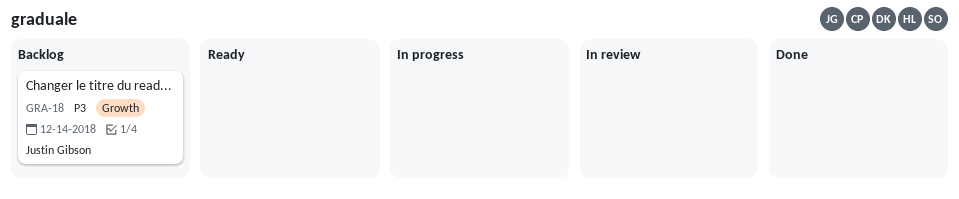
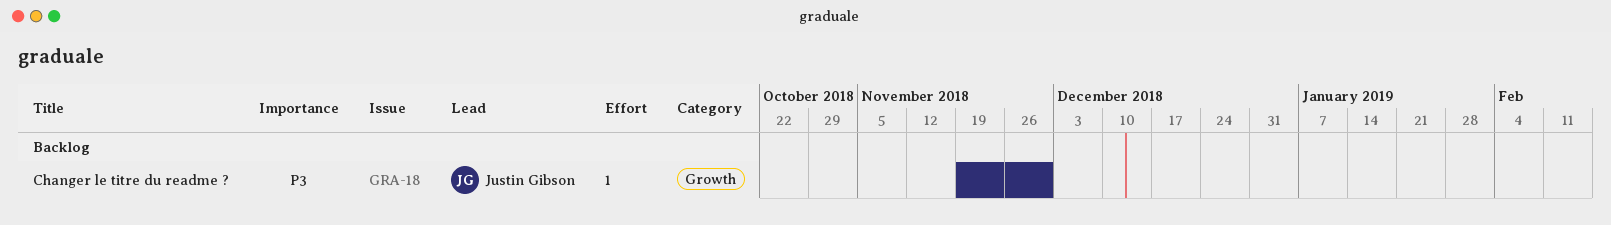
GRA-18, due: Dec 14 -> Nov 30

